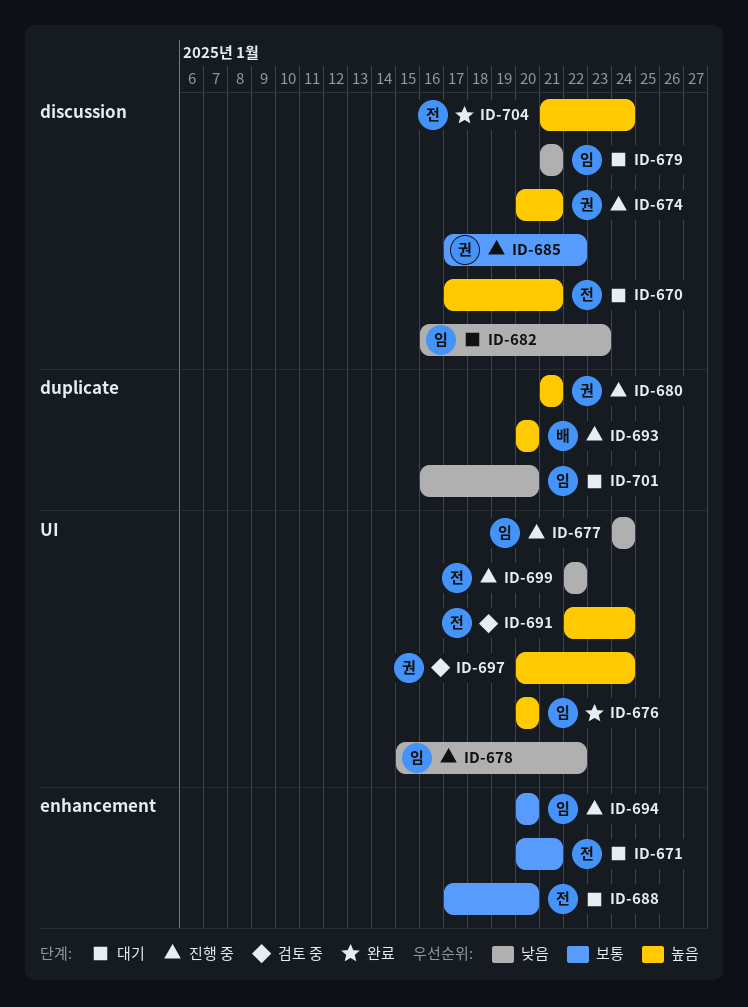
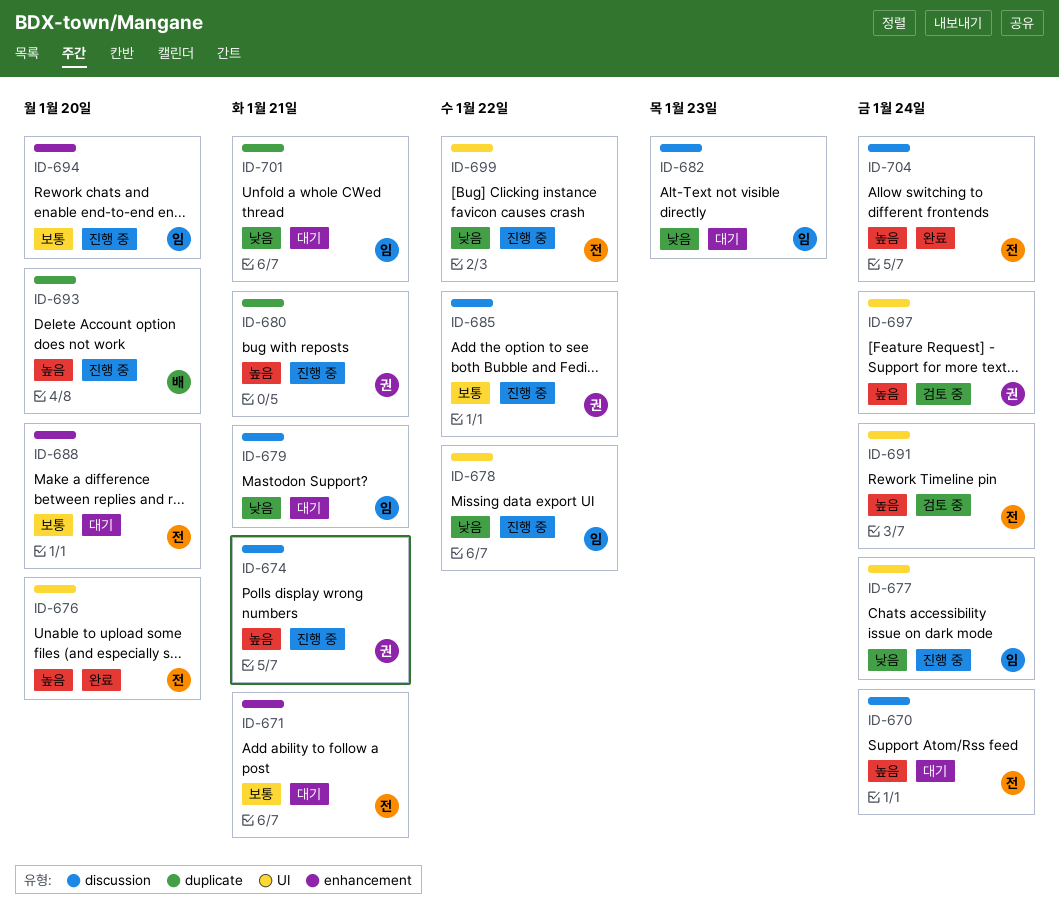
ID-670, due: Jan 21 -> Jan 24
ID-676, owner: 임 -> 전
ID-701, due: Jan 20 -> Jan 21

